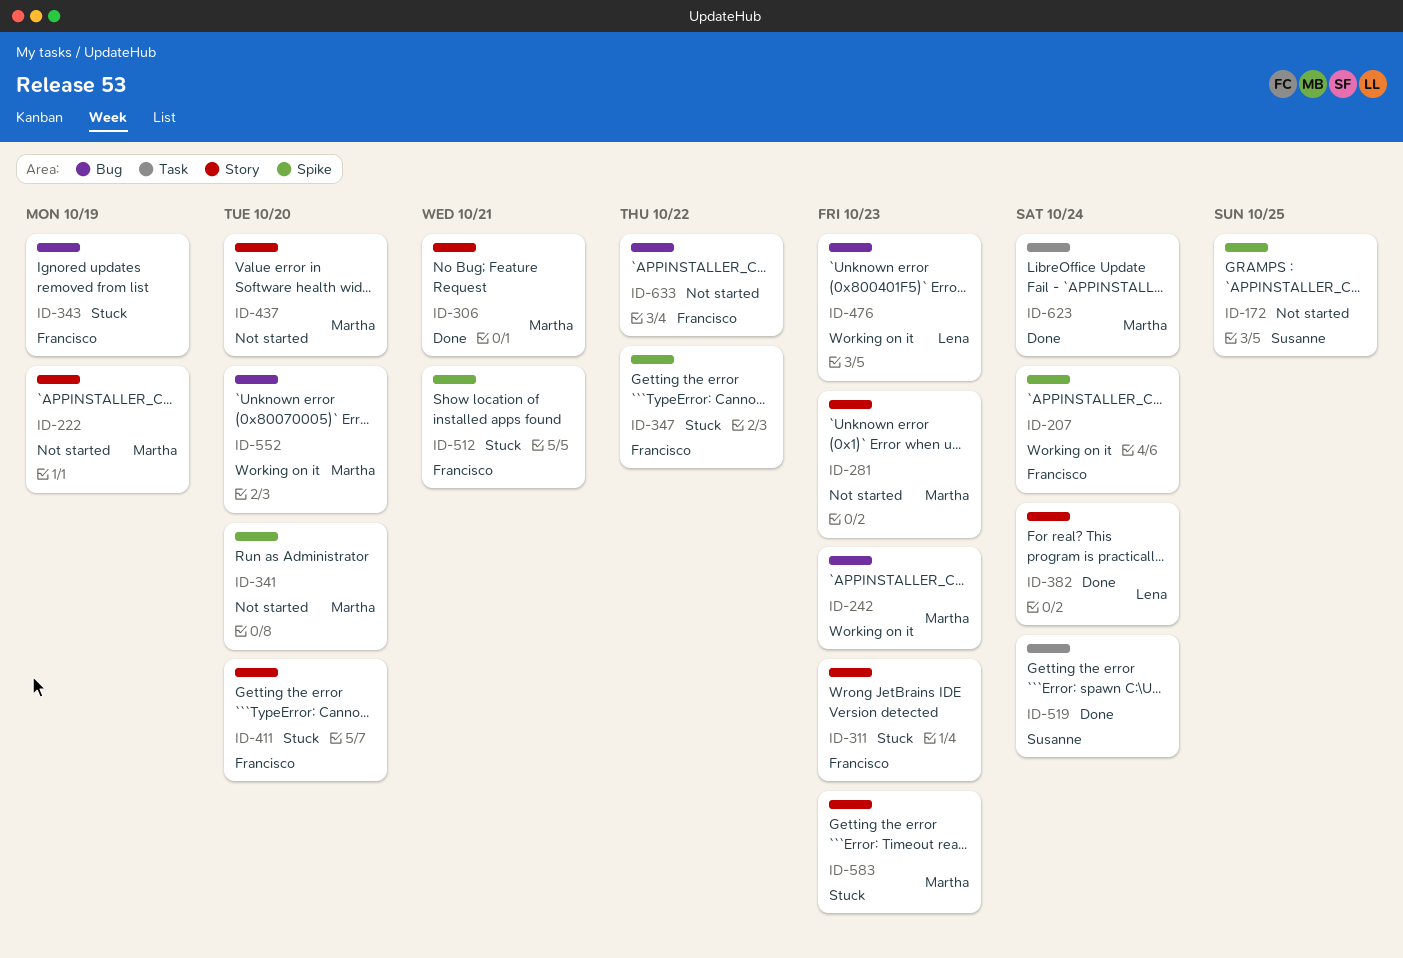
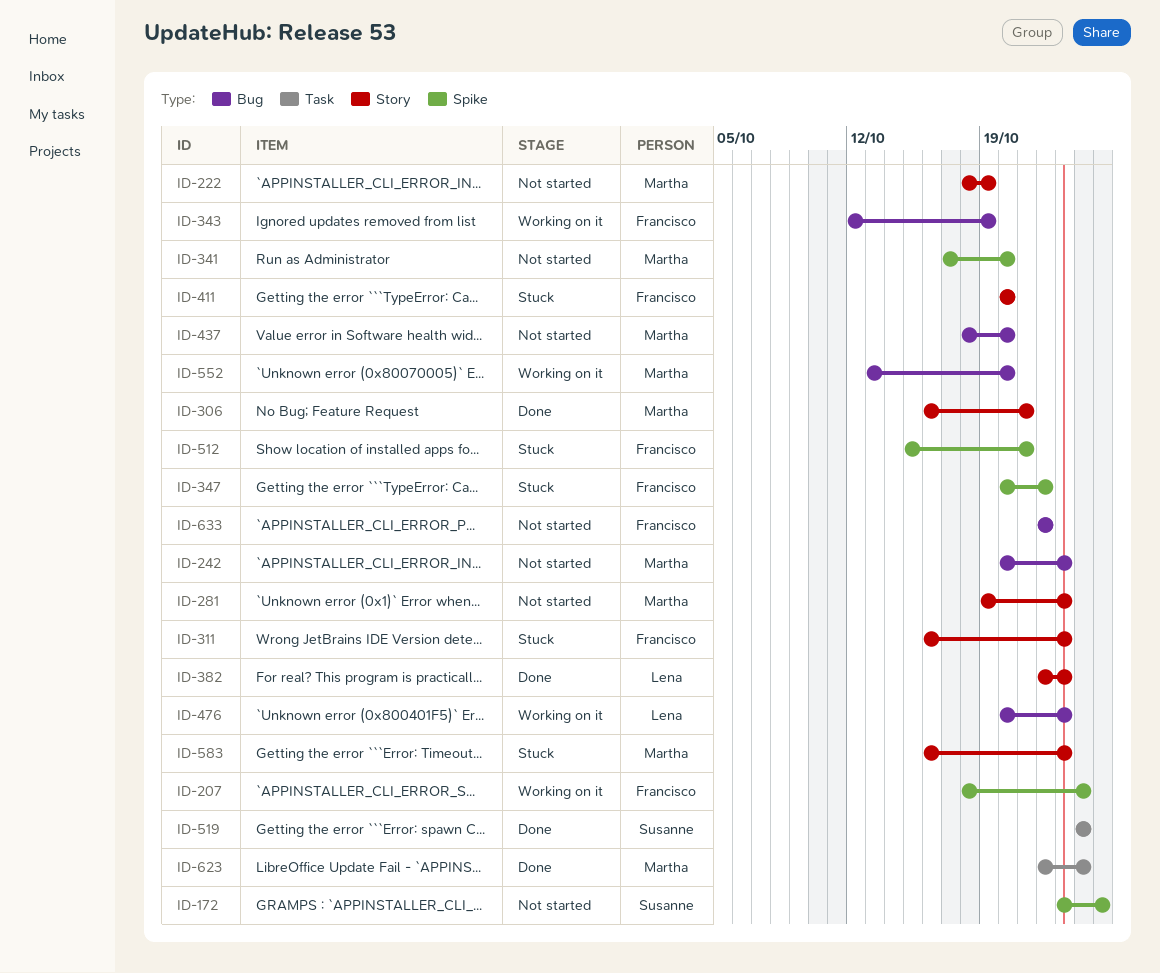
ID-242, status: Working on it -> Not started
ID-343, status: Stuck -> Working on it
ID-382, due: Oct 24 -> Oct 23
ID-437, label: Story -> Bug

